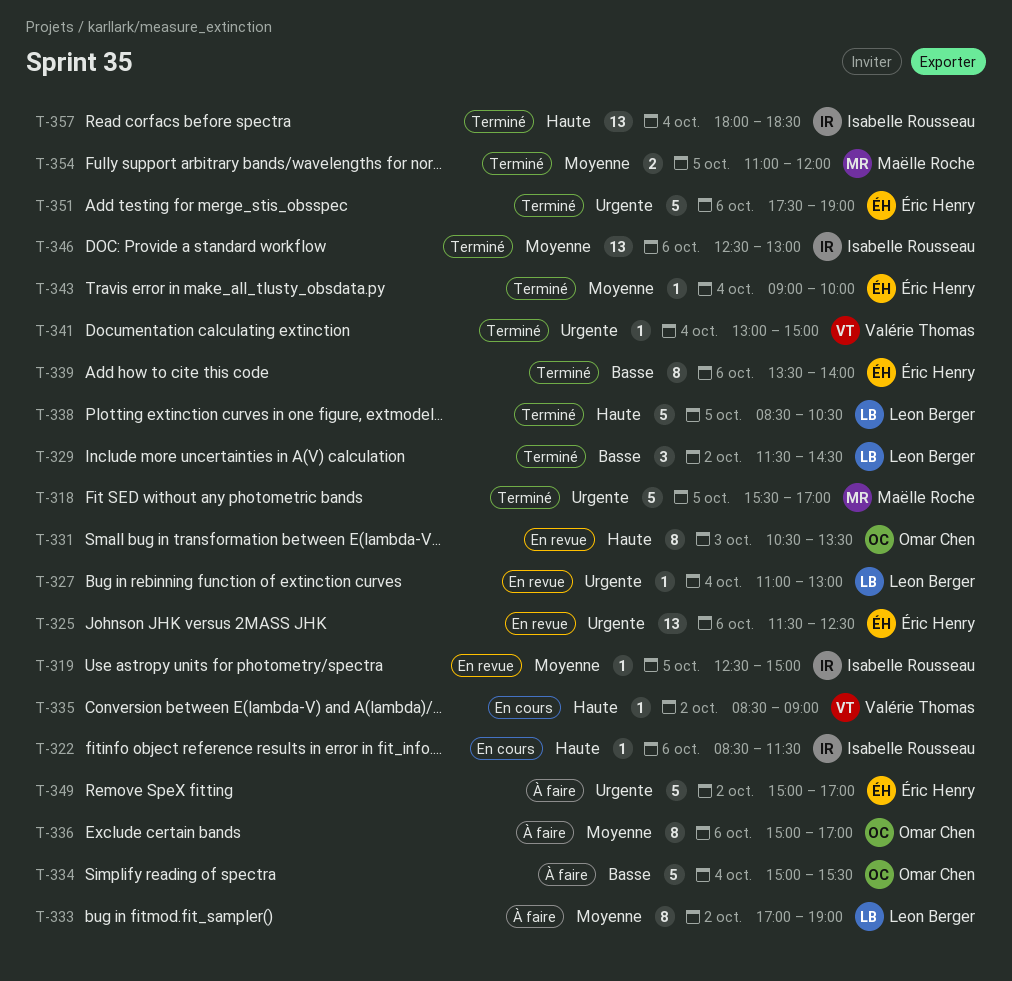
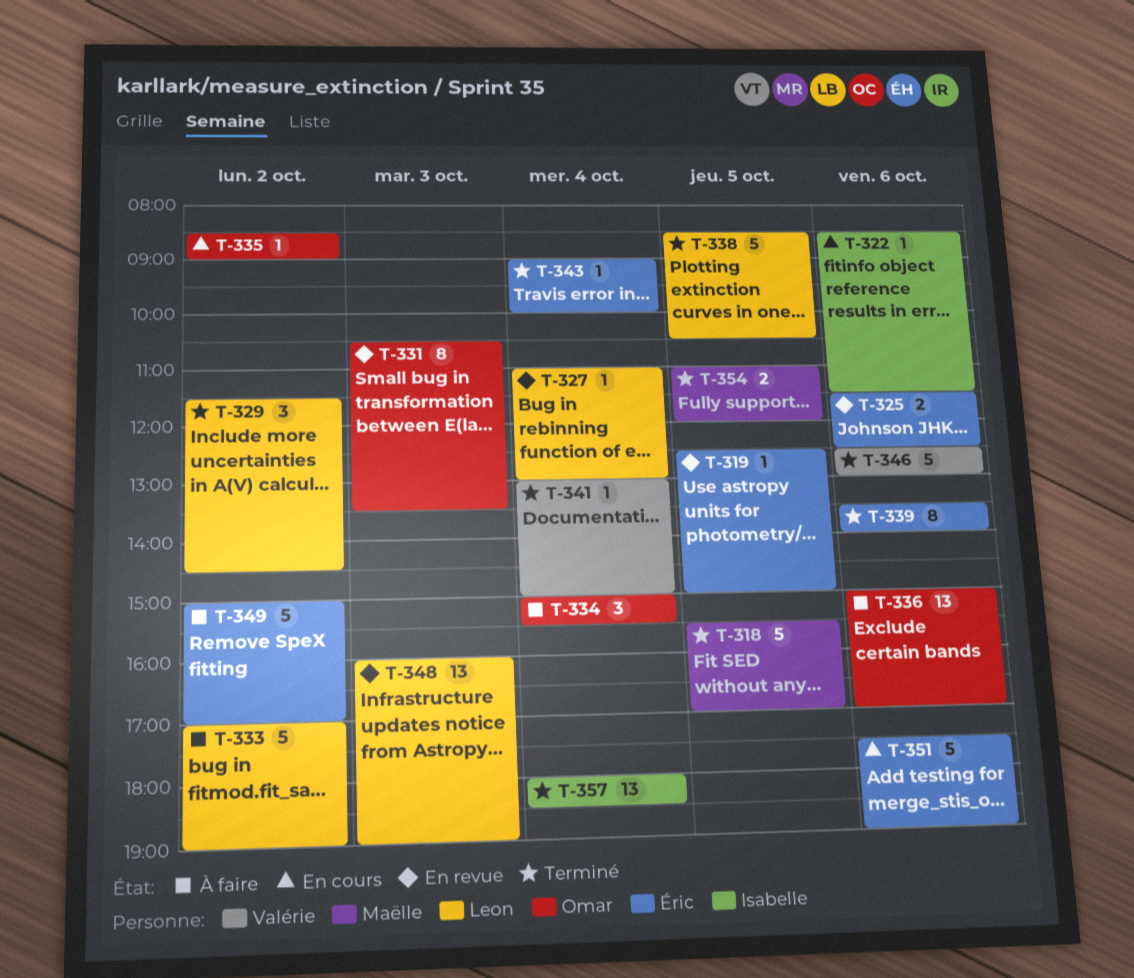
T-319, owner: Isabelle Rousseau -> Éric Henry
T-325, estimate: 13 -> 2
T-333, estimate: 8 -> 5
T-334, estimate: 5 -> 3
T-335, owner: Valérie Thomas -> Omar Chen
T-336, estimate: 8 -> 13
T-346, owner: Isabelle Rousseau -> Valérie Thomas
T-346, estimate: 13 -> 5
T-348: none -> present
T-351, status: Terminé -> En cours

